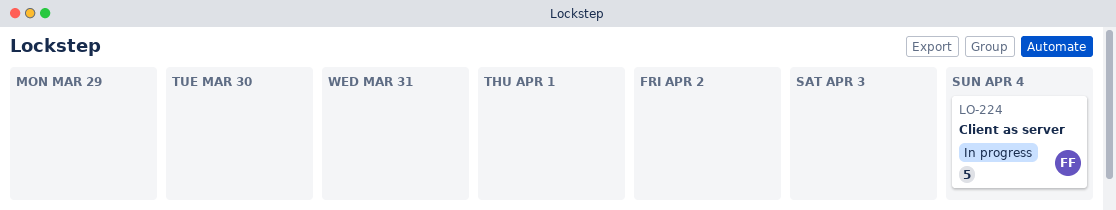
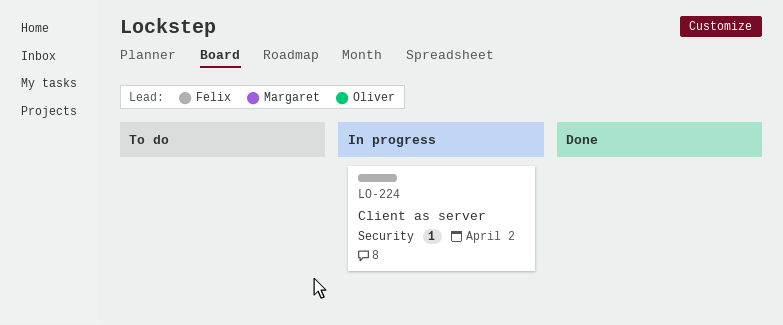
LO-224, estimate: 5 -> 1
LO-224, due: Apr 4 -> Apr 2

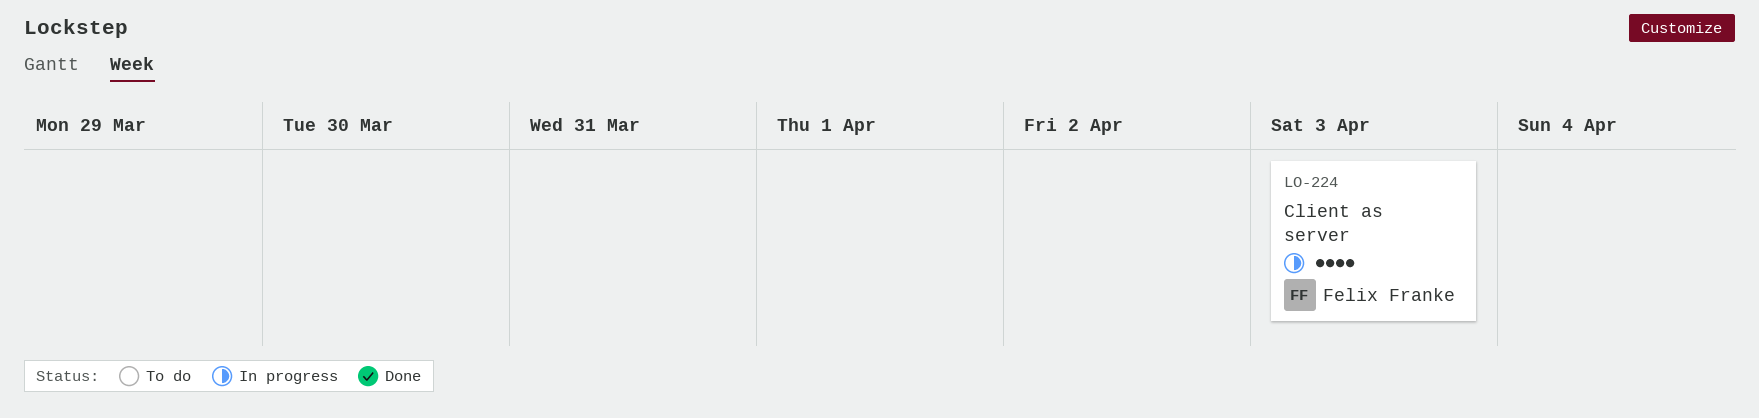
LO-224, estimate: 1 -> 4
LO-224, due: Apr 2 -> Apr 3

